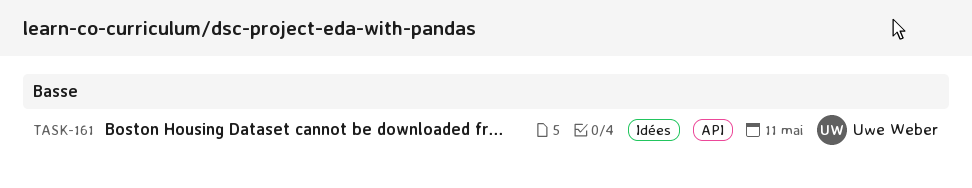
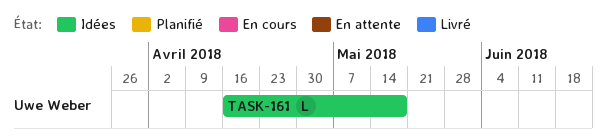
TASK-161, due: May 11 -> May 18

